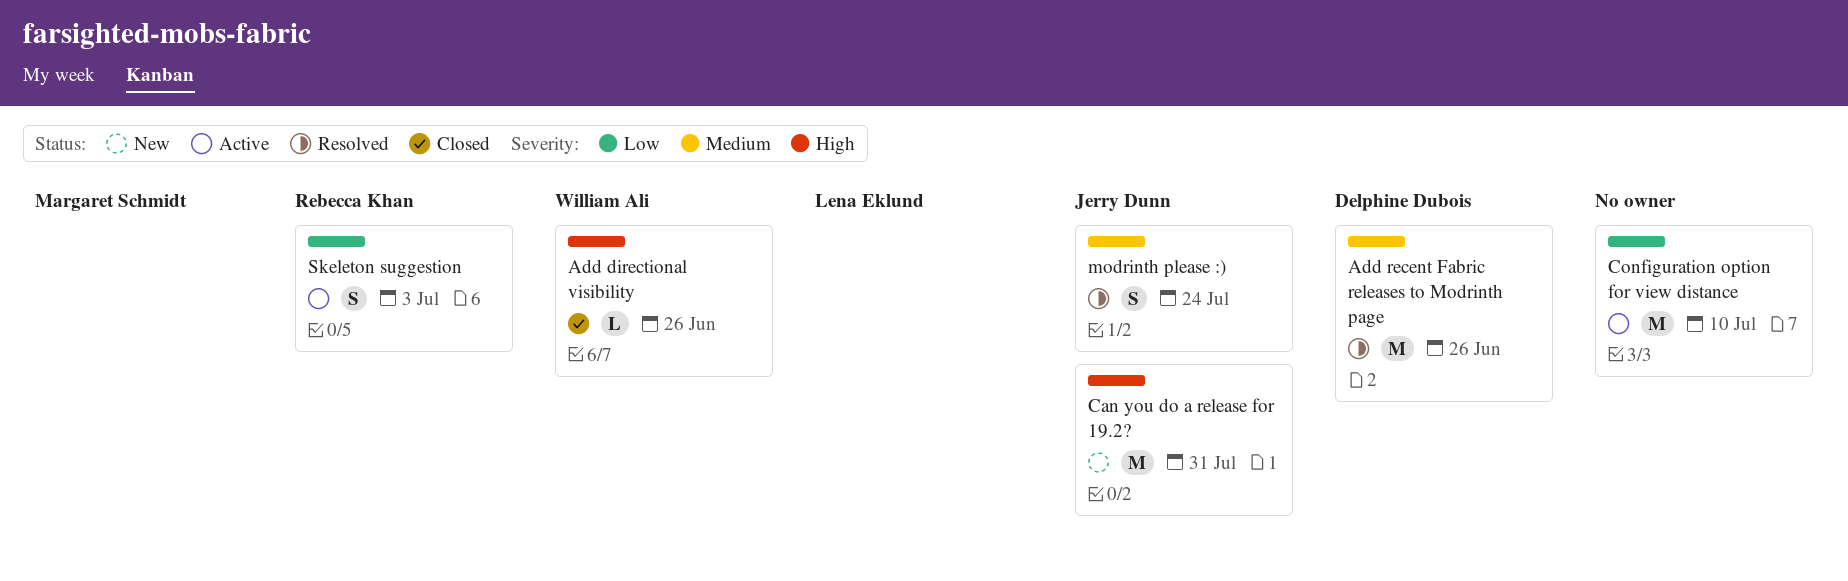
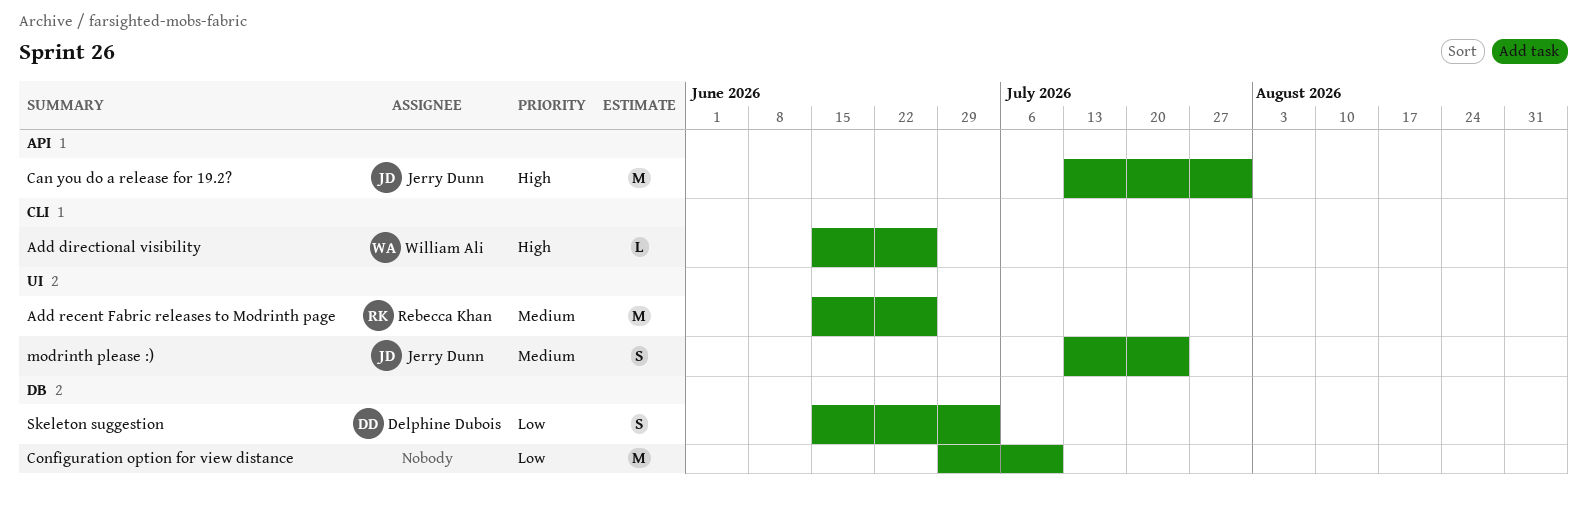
Add recent Fabric releases to Modrinth page, owner: Delphine Dubois -> Rebecca Khan
Skeleton suggestion, owner: Rebecca Khan -> Delphine Dubois

